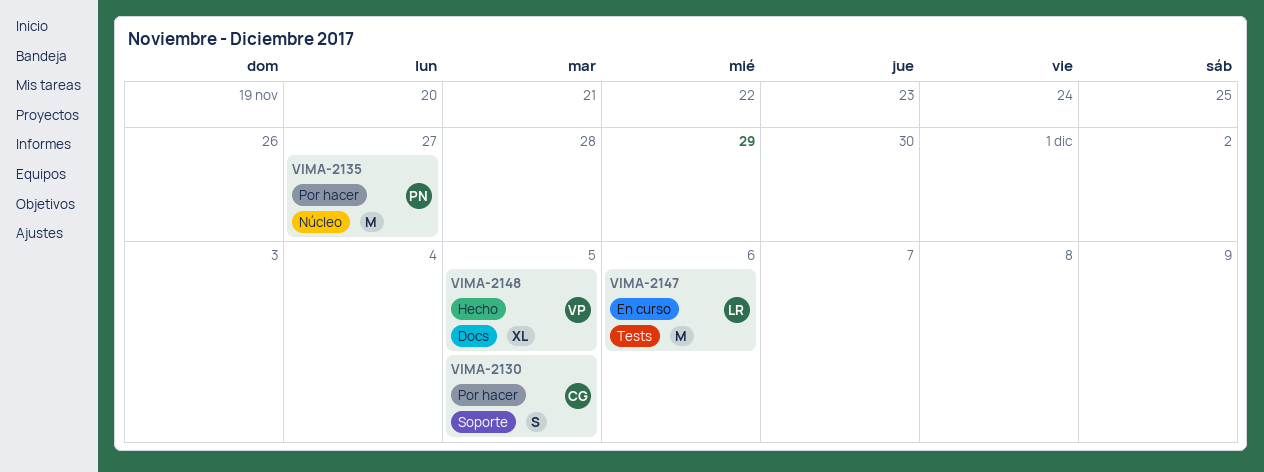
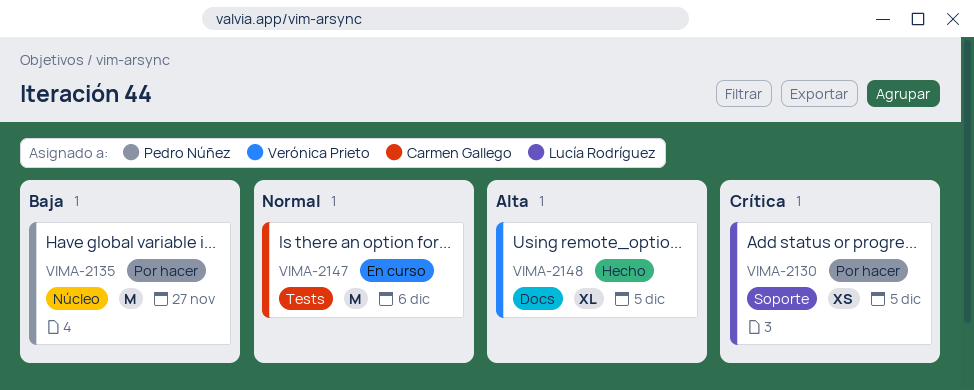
VIMA-2130, owner: Carmen Gallego -> Lucía Rodríguez
VIMA-2130, estimate: S -> XS
VIMA-2147, owner: Lucía Rodríguez -> Carmen Gallego

